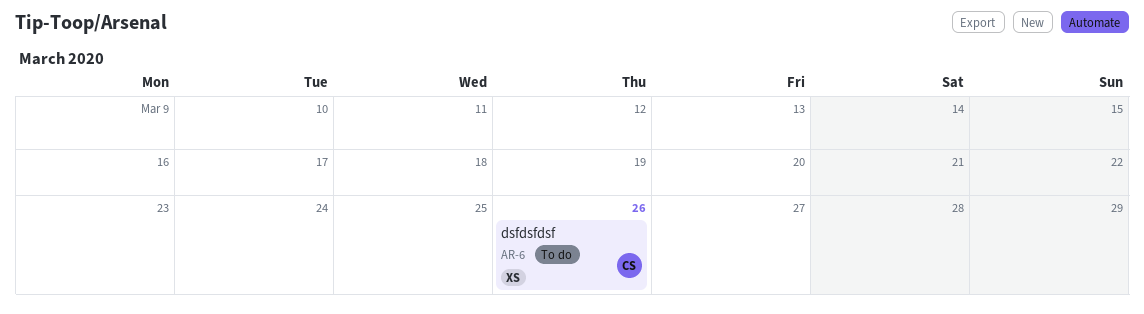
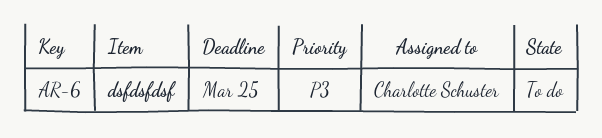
AR-6, due: Mar 26 -> Mar 25

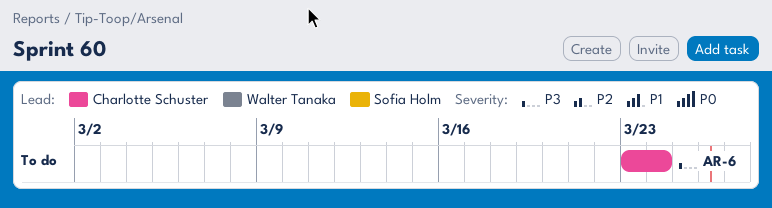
AR-6, due: Mar 25 -> Mar 24

